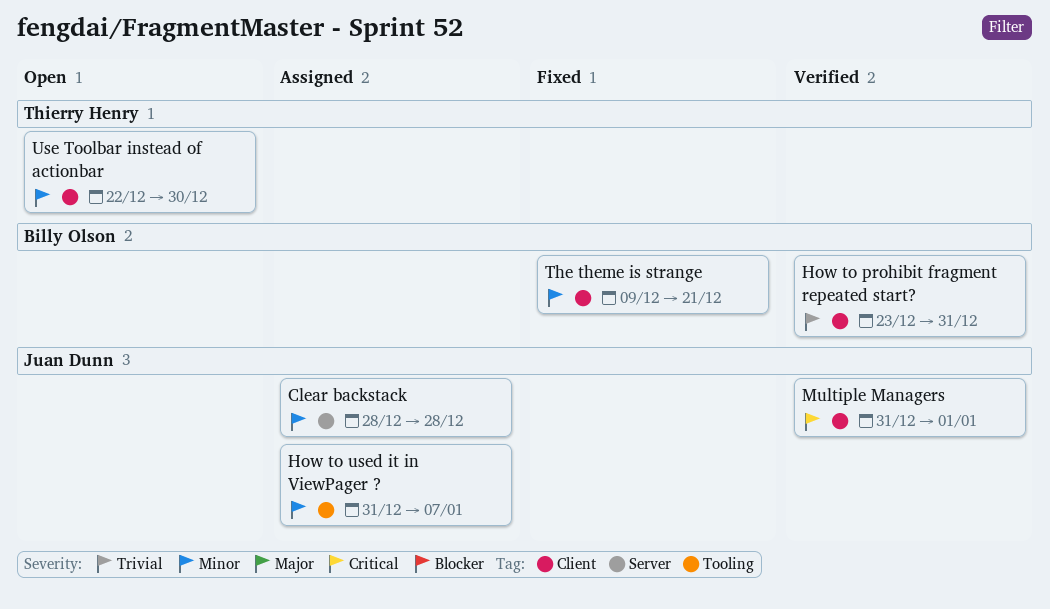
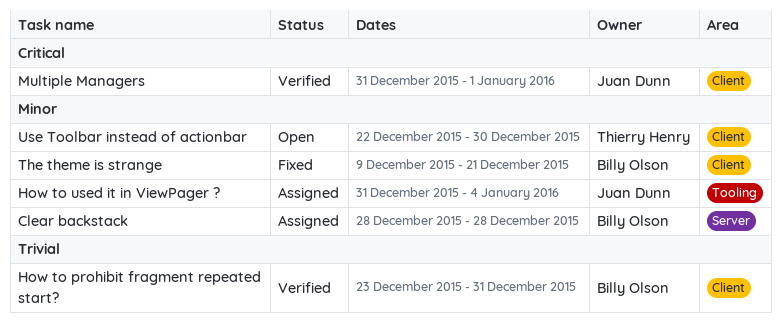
Clear backstack, owner: Juan Dunn -> Billy Olson
How to used it in ViewPager ?, due: Jan 7 -> Jan 4

